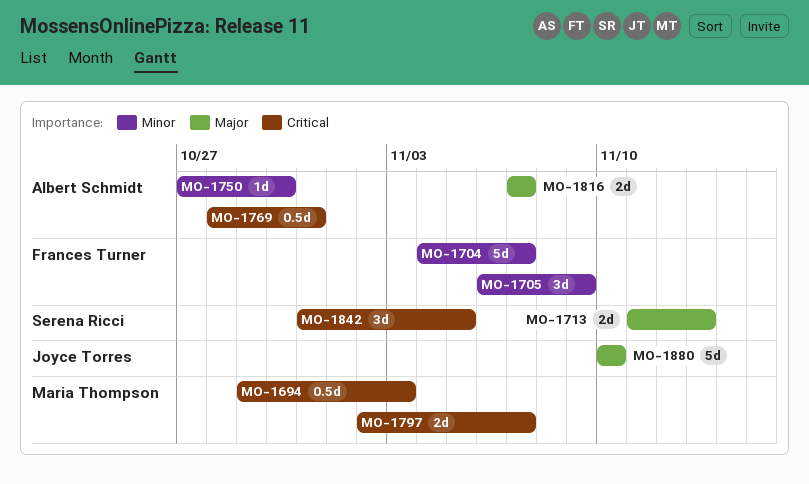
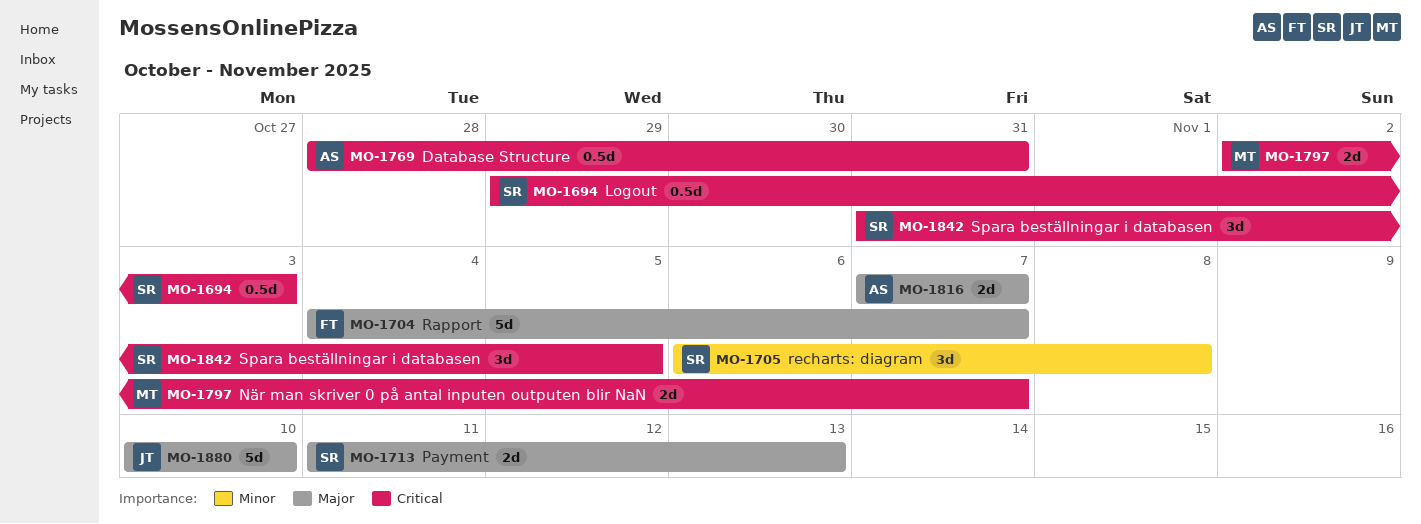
MO-1694, owner: Maria Thompson -> Serena Ricci
MO-1704, priority: Minor -> Major
MO-1705, owner: Frances Turner -> Serena Ricci
MO-1705, due: Nov 9 -> Nov 8
MO-1750: present -> none

